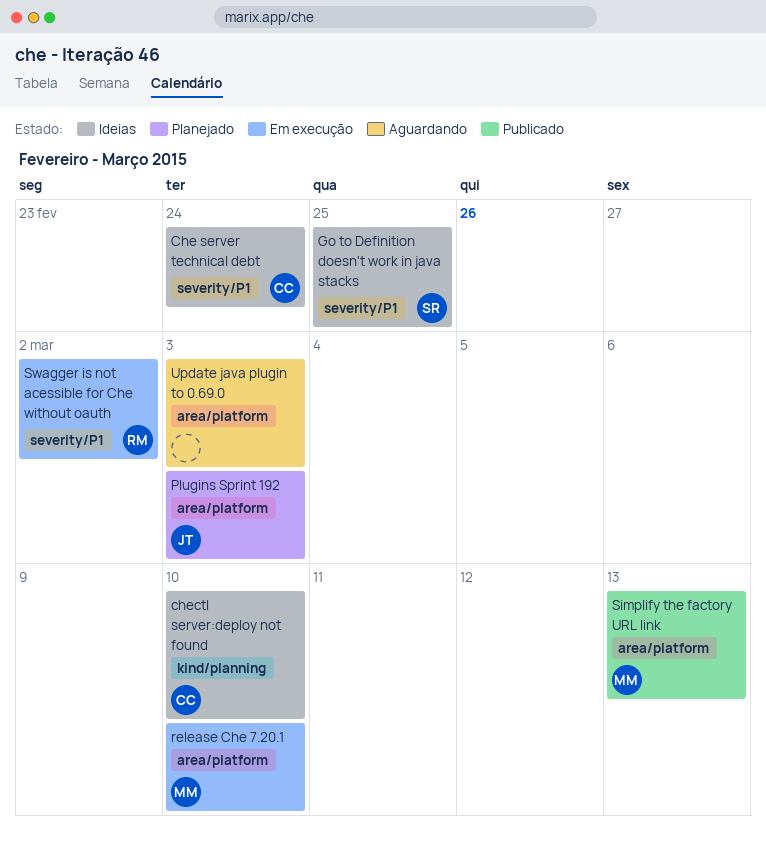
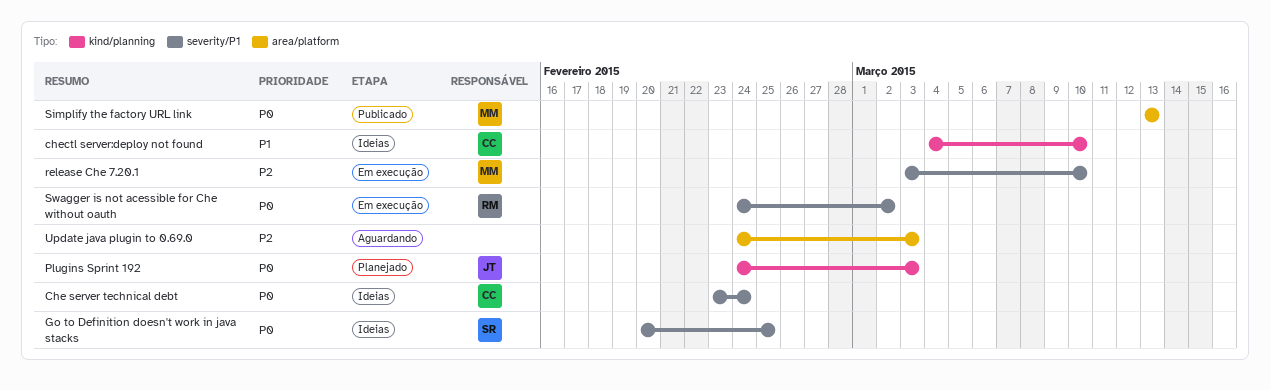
Plugins Sprint 192, label: area/platform -> kind/planning
release Che 7.20.1, label: area/platform -> severity/P1

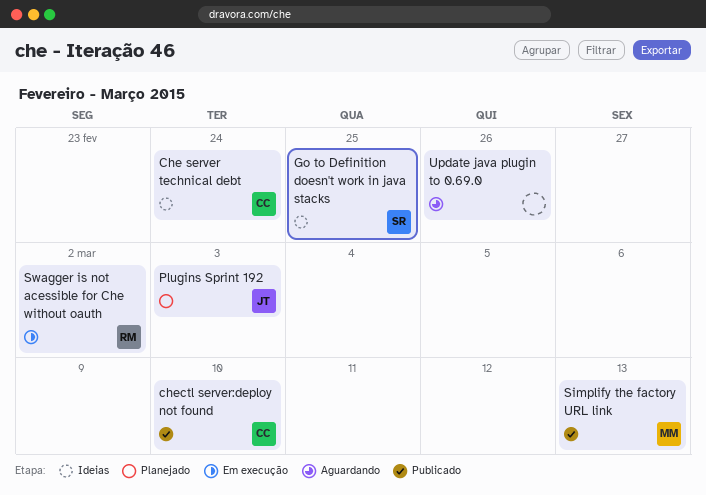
chectl server:deploy not found, status: Ideias -> Publicado
release Che 7.20.1: present -> none
Update java plugin to 0.69.0, due: Mar 3 -> Feb 26

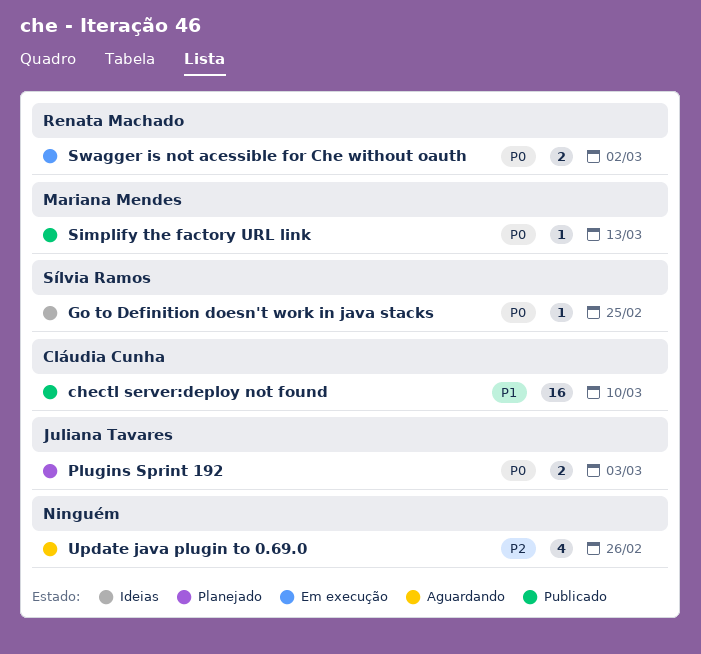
Che server technical debt: present -> none

